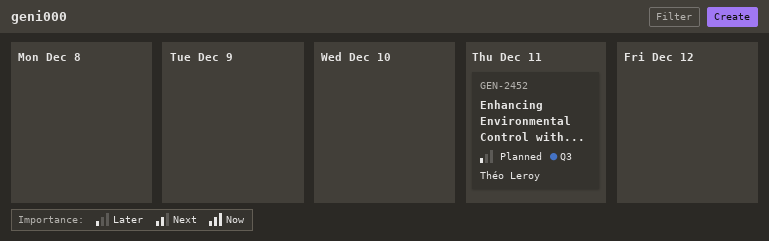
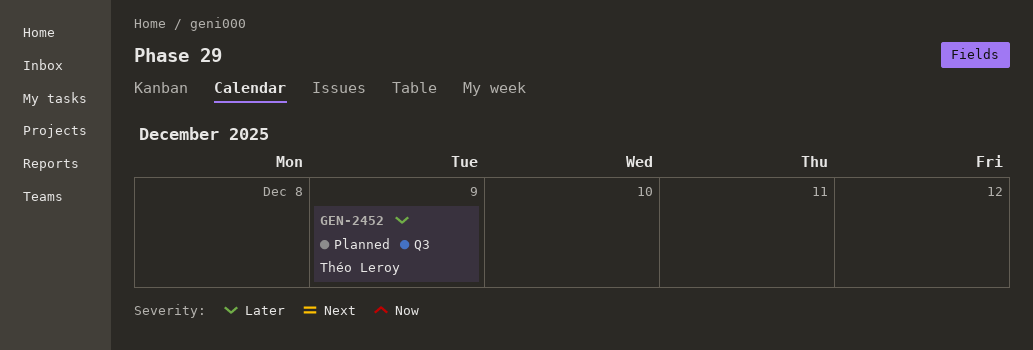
GEN-2452, due: Dec 11 -> Dec 9

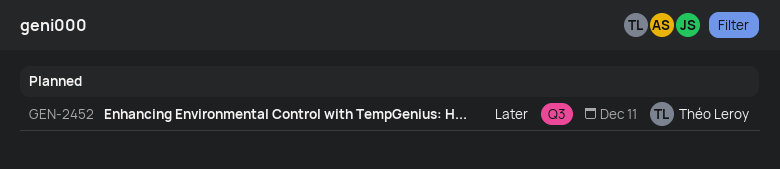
GEN-2452, due: Dec 9 -> Dec 11

